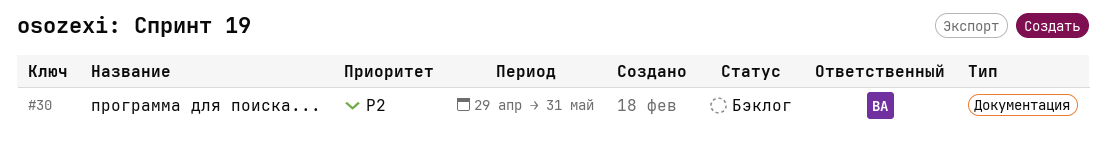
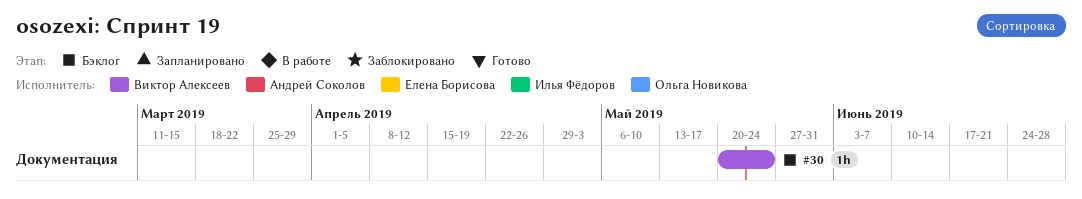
#30, start: Apr 29 -> May 20
#30, due: May 31 -> May 24

